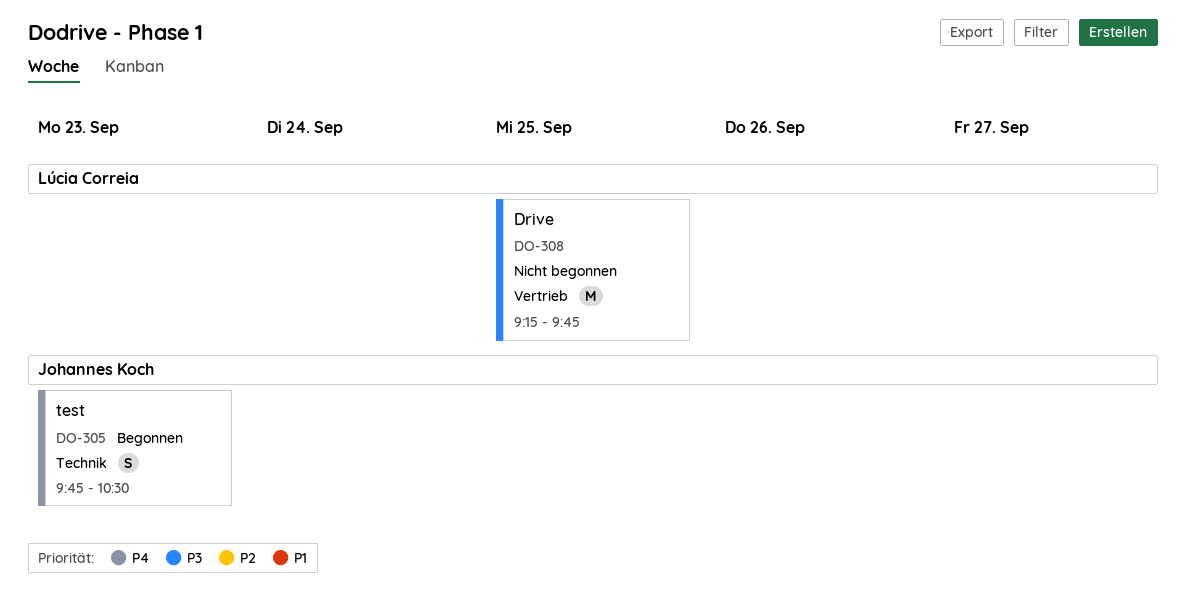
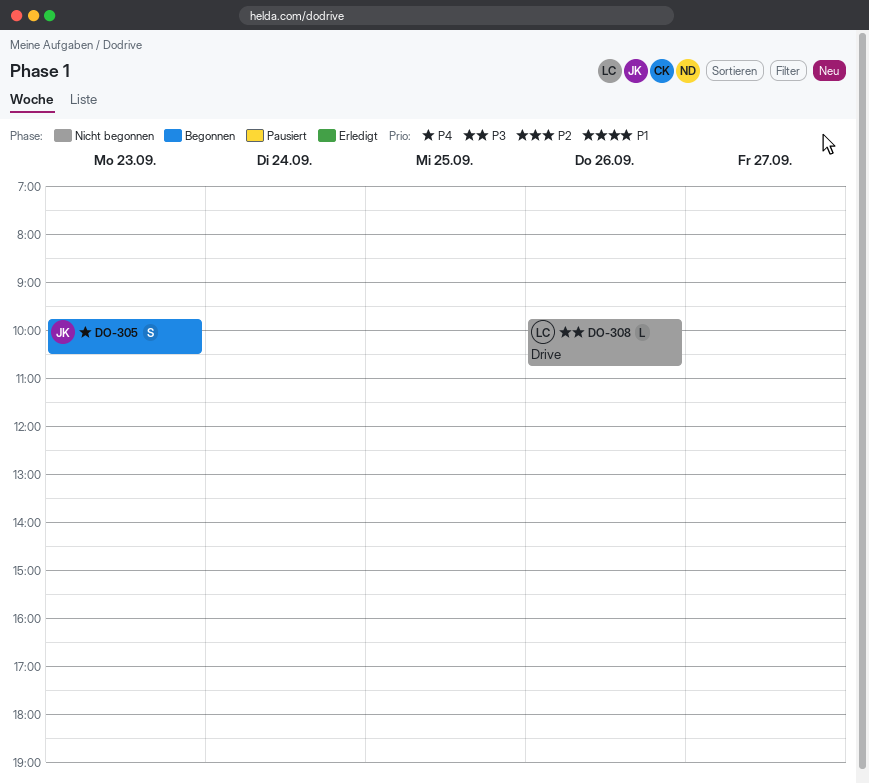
DO-308, estimate: M -> L
DO-308, day: Sep 25 -> Sep 26
DO-308, begins: 09:15 -> 09:45
DO-308, ends: 09:45 -> 10:45

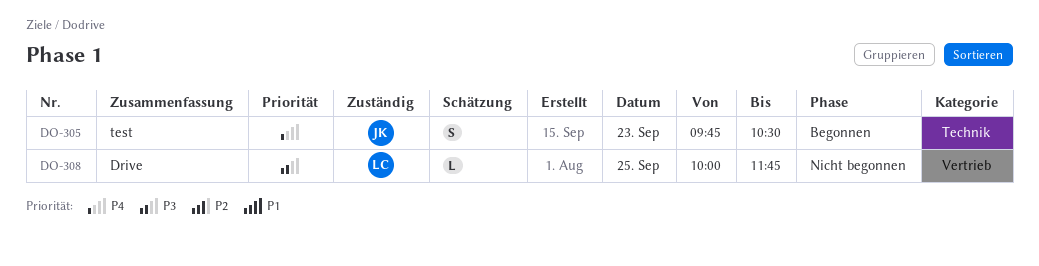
DO-308, day: Sep 26 -> Sep 25
DO-308, begins: 09:45 -> 10:00
DO-308, ends: 10:45 -> 11:45

